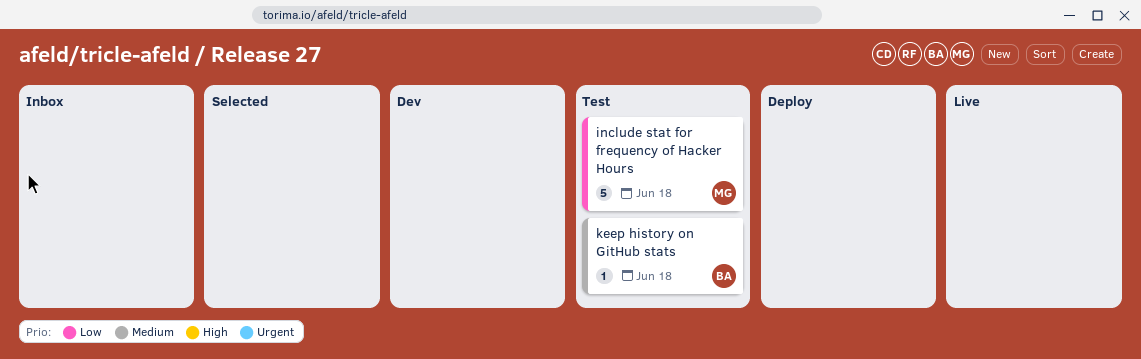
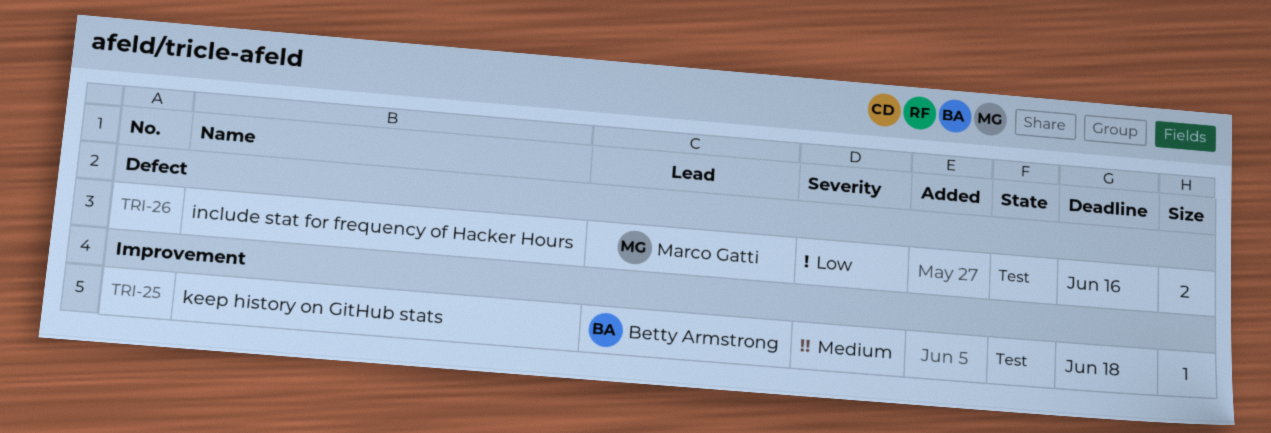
include stat for frequency of Hacker Hours, estimate: 5 -> 2
include stat for frequency of Hacker Hours, due: Jun 18 -> Jun 16

